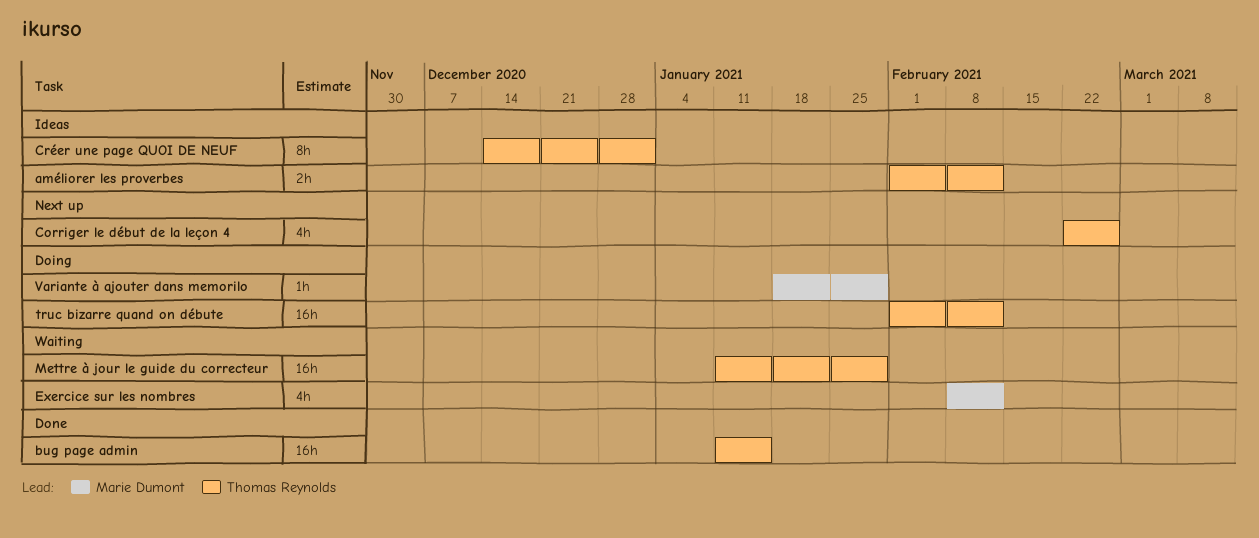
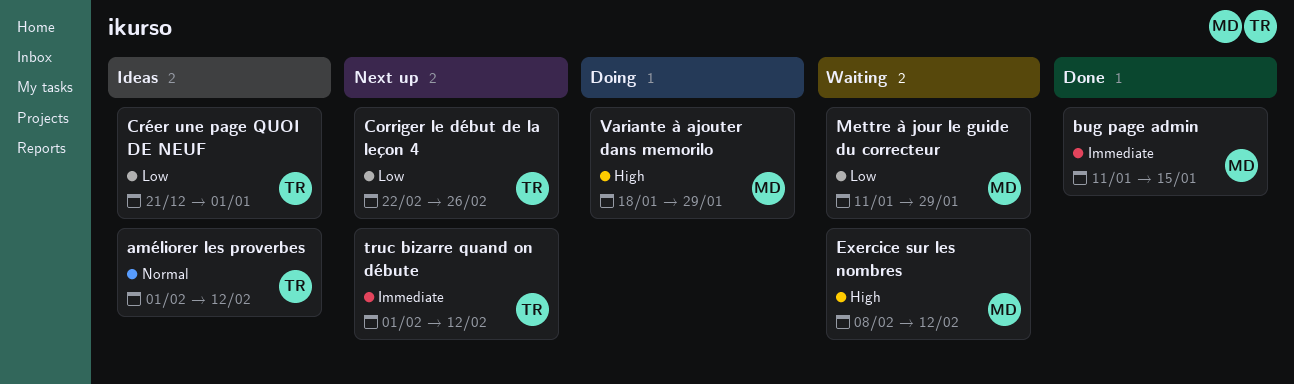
bug page admin, owner: Thomas Reynolds -> Marie Dumont
Créer une page QUOI DE NEUF, start: Dec 14 -> Dec 21
Mettre à jour le guide du correcteur, owner: Thomas Reynolds -> Marie Dumont
truc bizarre quand on débute, status: Doing -> Next up

